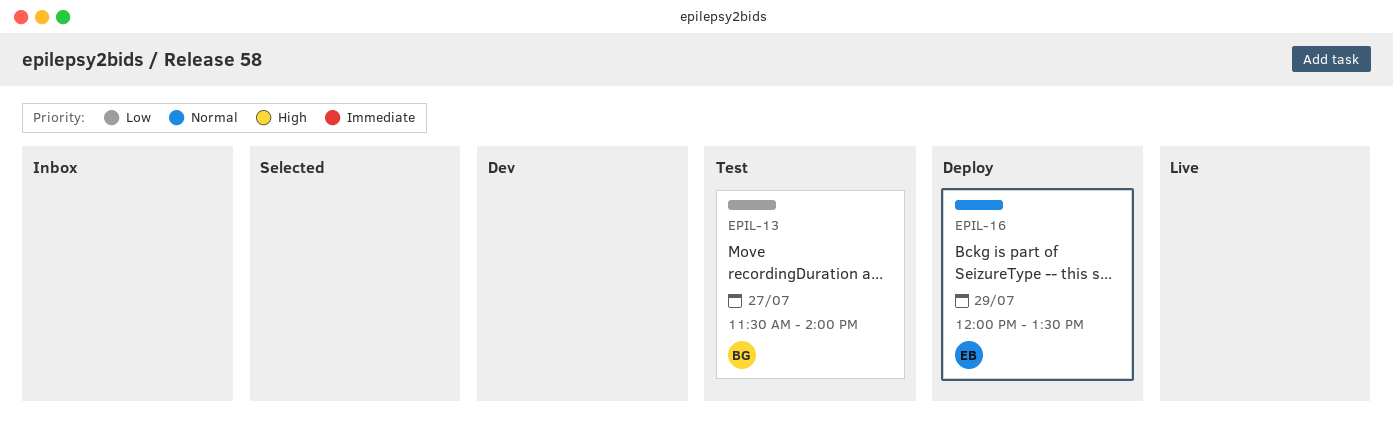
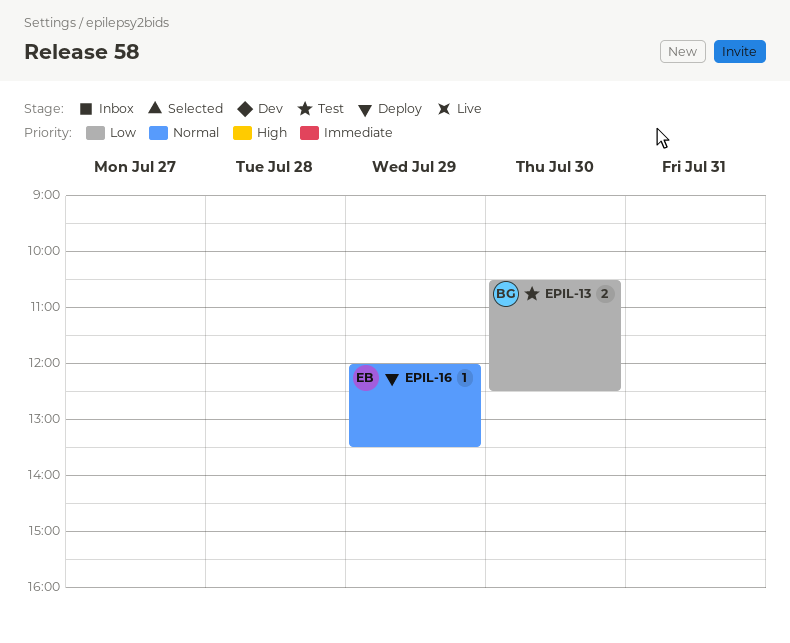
EPIL-13, day: Jul 27 -> Jul 30
EPIL-13, begins: 11:30 -> 10:30
EPIL-13, ends: 14:00 -> 12:30

